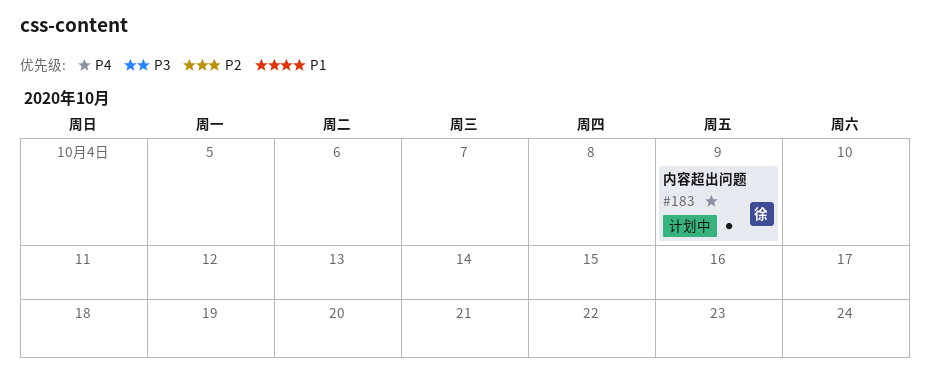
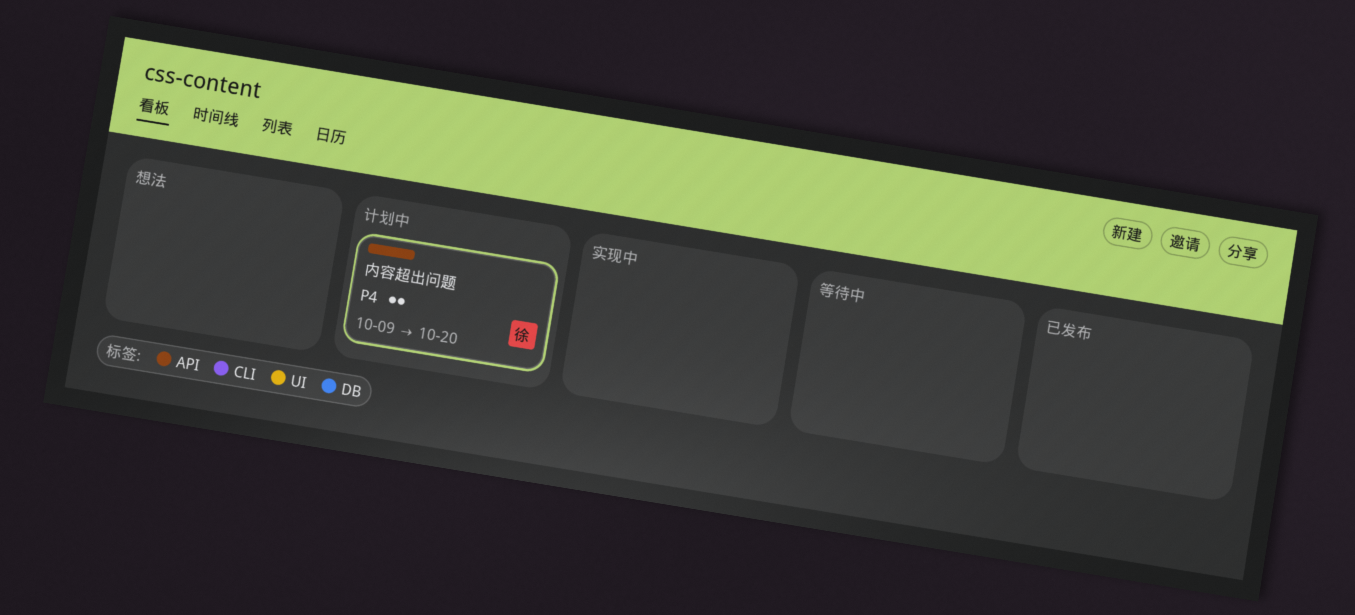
内容超出问题, estimate: 1 -> 2
内容超出问题, due: Oct 9 -> Oct 20

